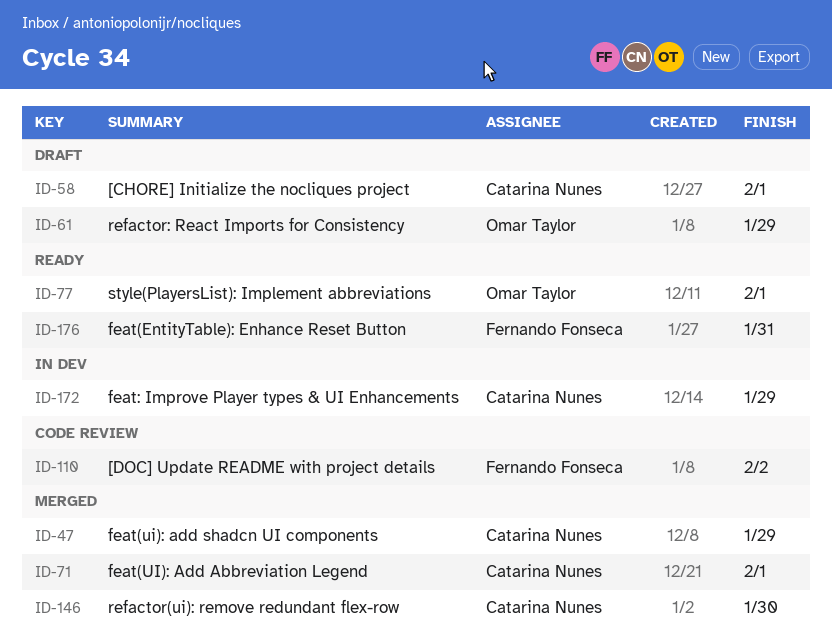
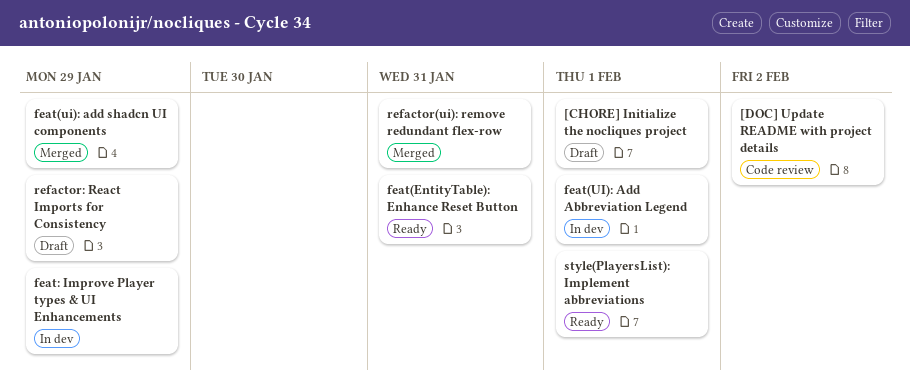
feat(UI): Add Abbreviation Legend, status: Merged -> In dev
refactor(ui): remove redundant flex-row, due: Jan 30 -> Jan 31

